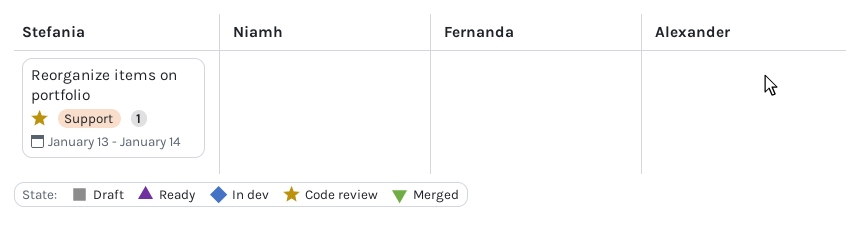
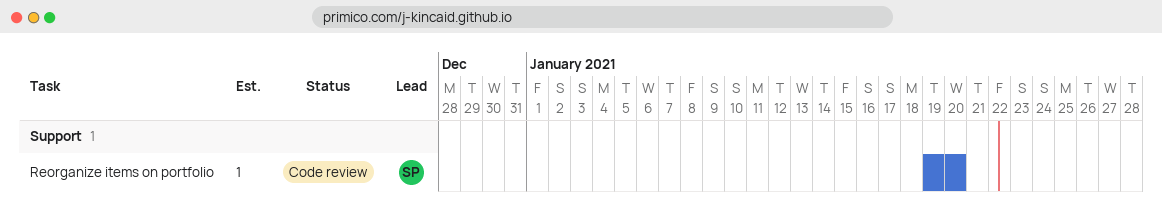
Reorganize items on portfolio, start: Jan 13 -> Jan 19
Reorganize items on portfolio, due: Jan 14 -> Jan 20

